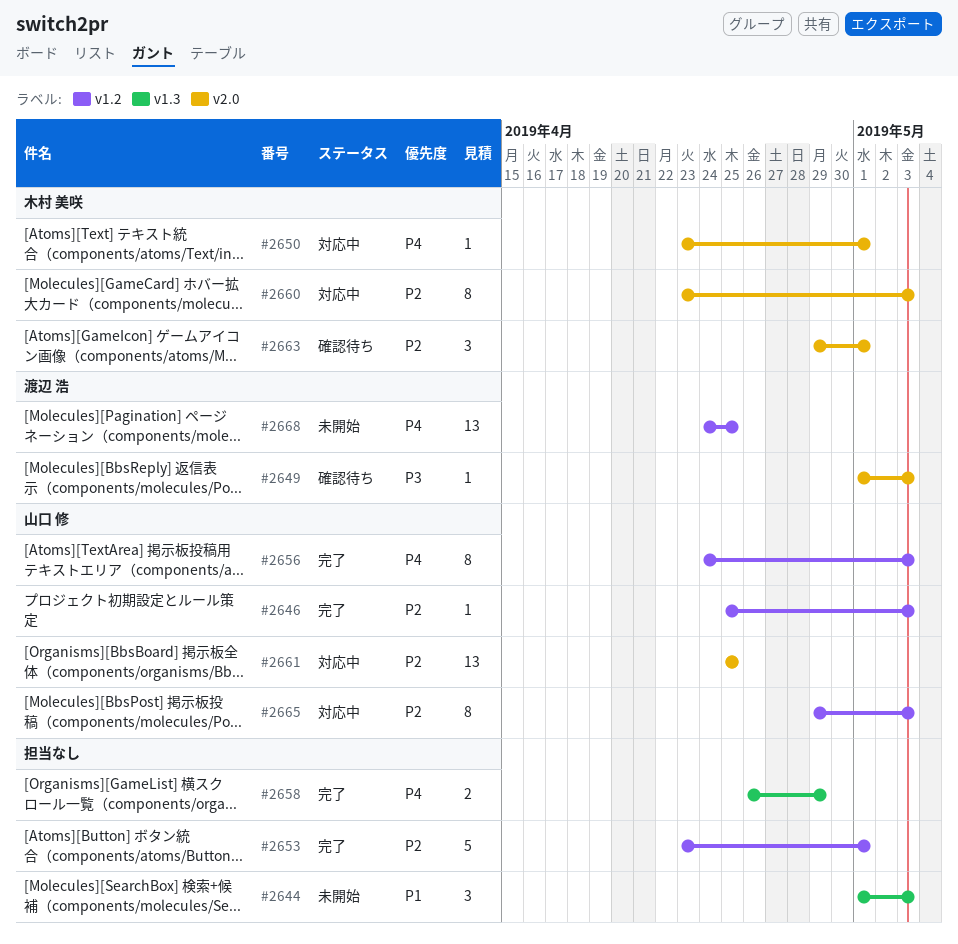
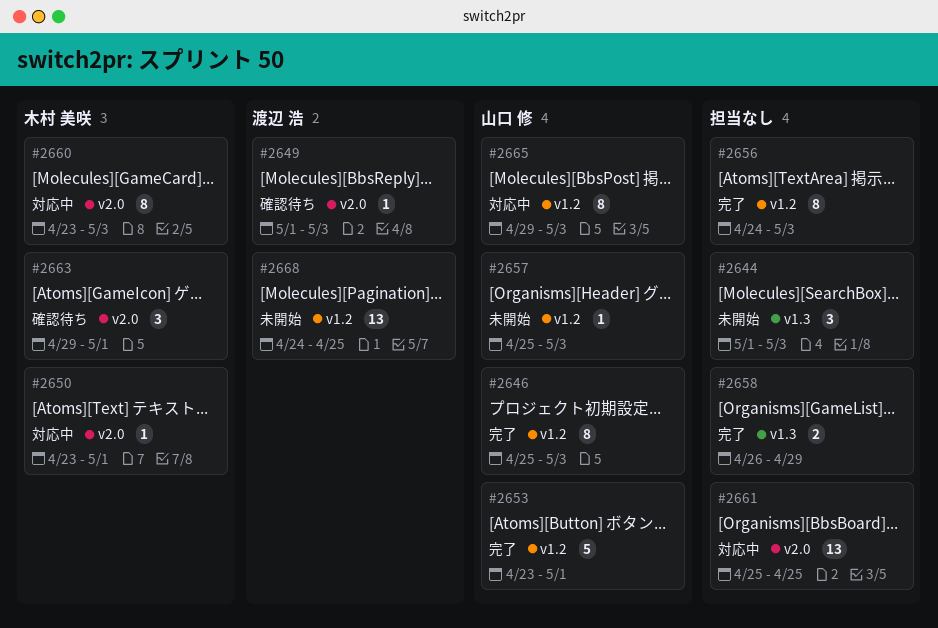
#2646, estimate: 1 -> 8
#2653, owner: none -> 山口 修
#2656, owner: 山口 修 -> none
#2657: none -> present
#2661, owner: 山口 修 -> none

